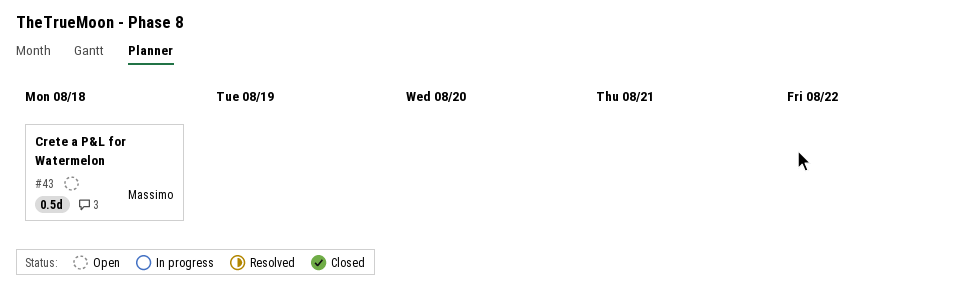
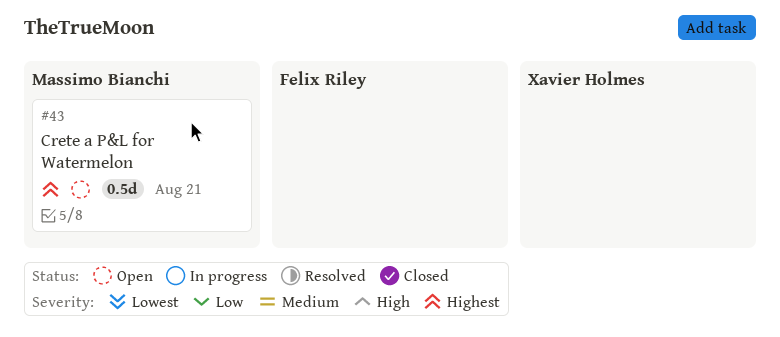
#43, due: Aug 18 -> Aug 21

